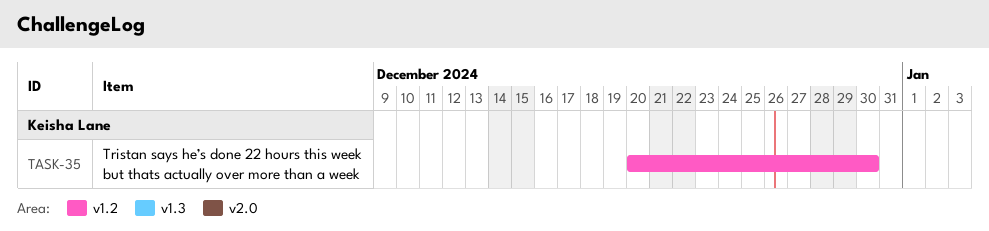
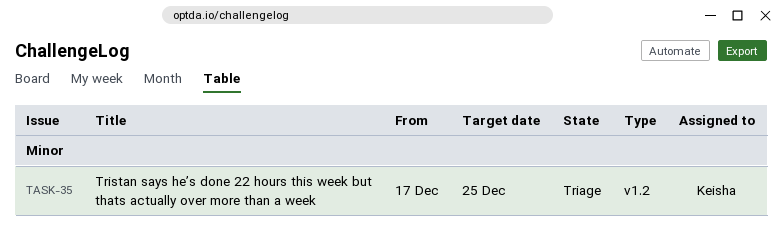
TASK-35, start: Dec 20 -> Dec 17
TASK-35, due: Dec 30 -> Dec 25

